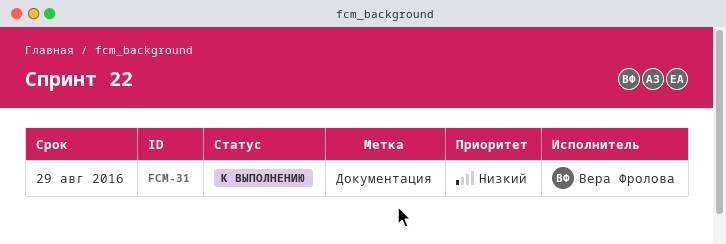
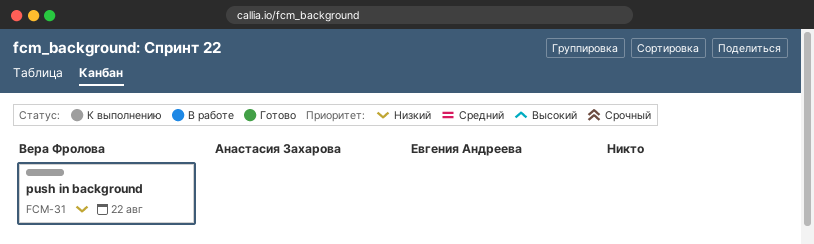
FCM-31, due: Aug 29 -> Aug 22

